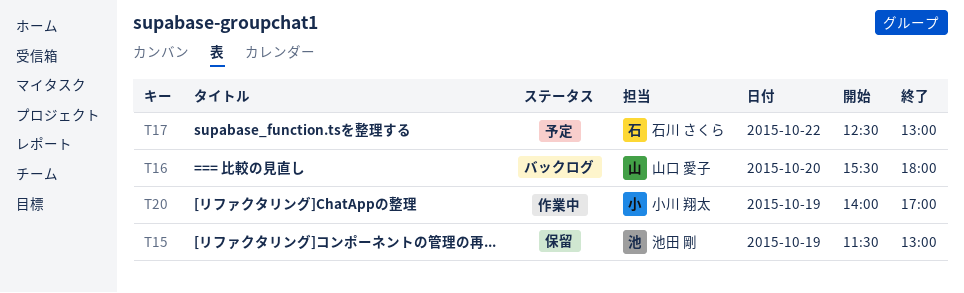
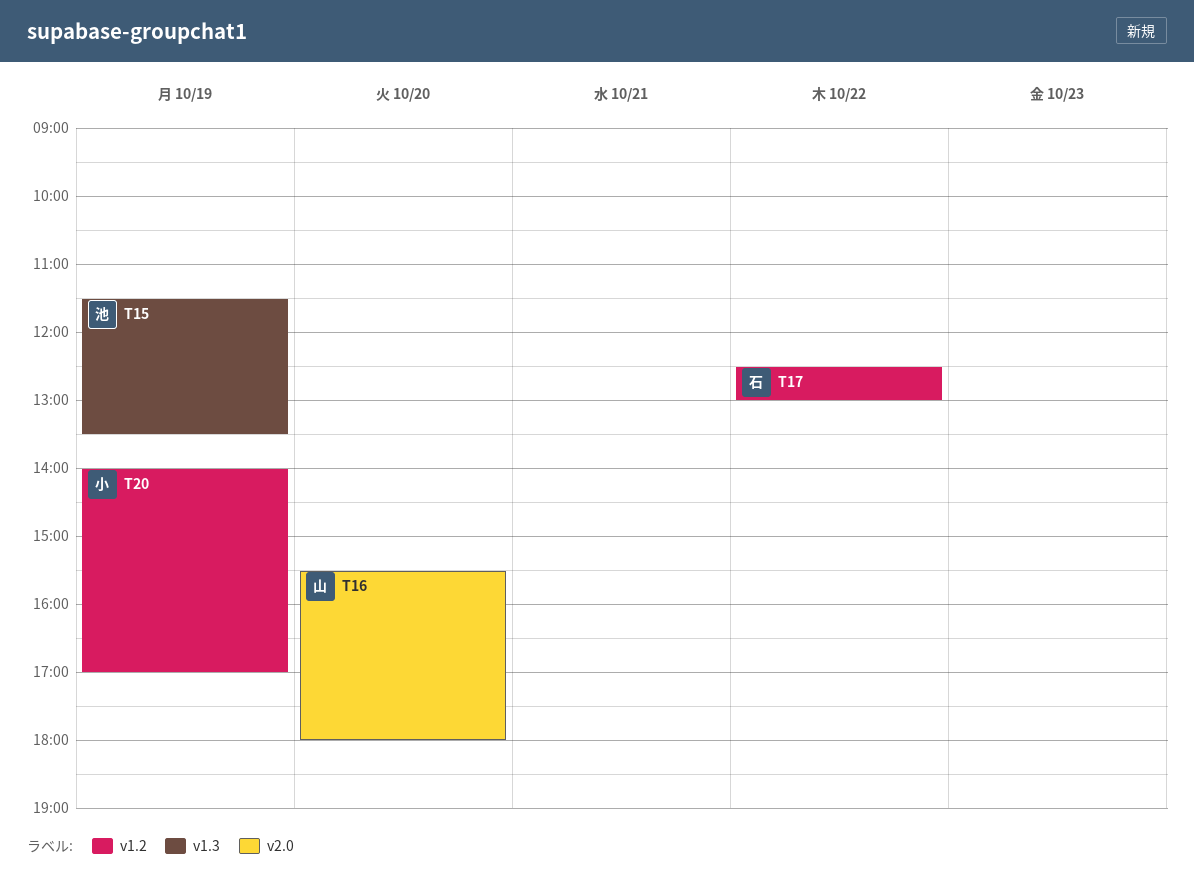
T15, ends: 13:00 -> 13:30

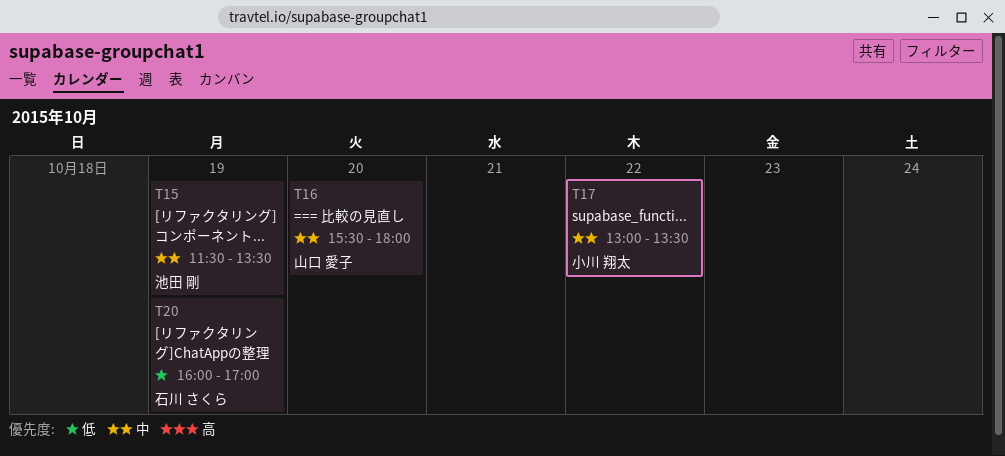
T17, owner: 石川 さくら -> 小川 翔太
T17, begins: 12:30 -> 13:00
T17, ends: 13:00 -> 13:30
T20, owner: 小川 翔太 -> 石川 さくら
T20, begins: 14:00 -> 16:00

